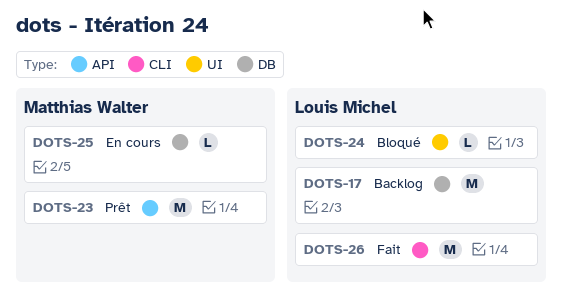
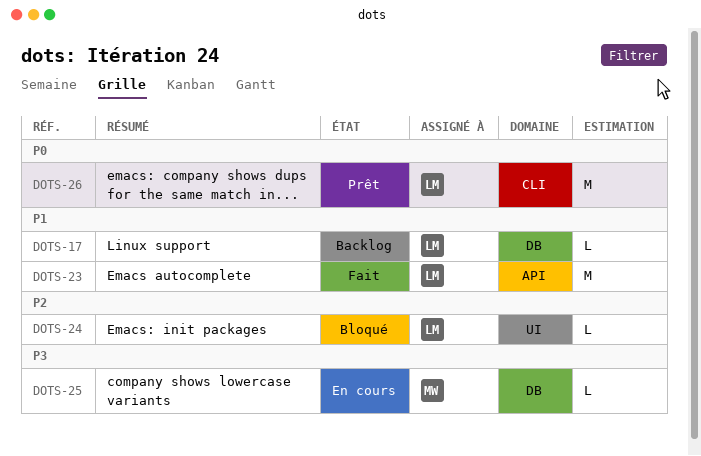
DOTS-17, estimate: M -> L
DOTS-23, status: Prêt -> Fait
DOTS-23, owner: Matthias Walter -> Louis Michel
DOTS-26, status: Fait -> Prêt

